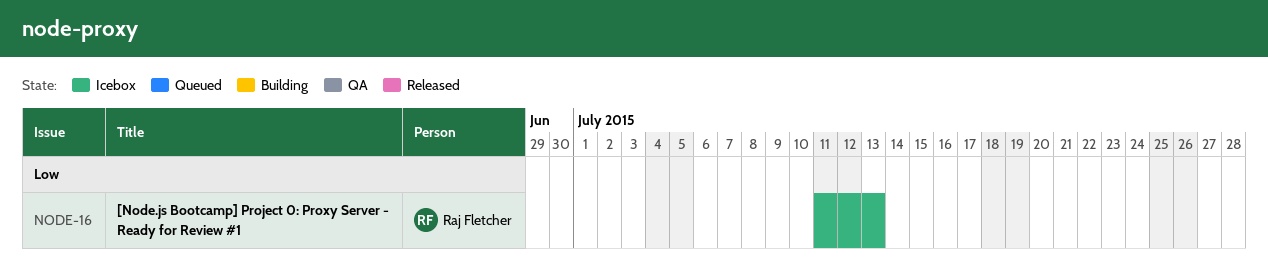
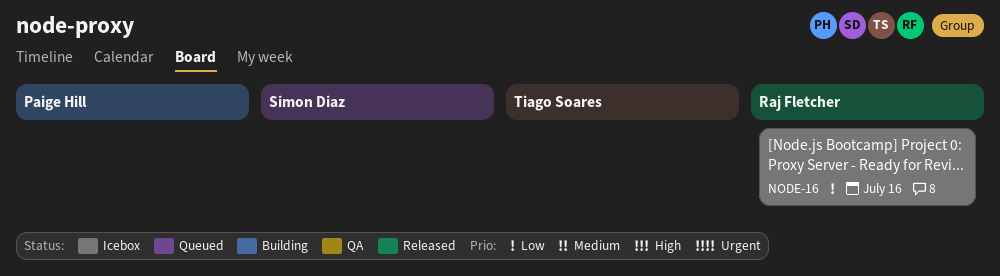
NODE-16, due: Jul 13 -> Jul 16

